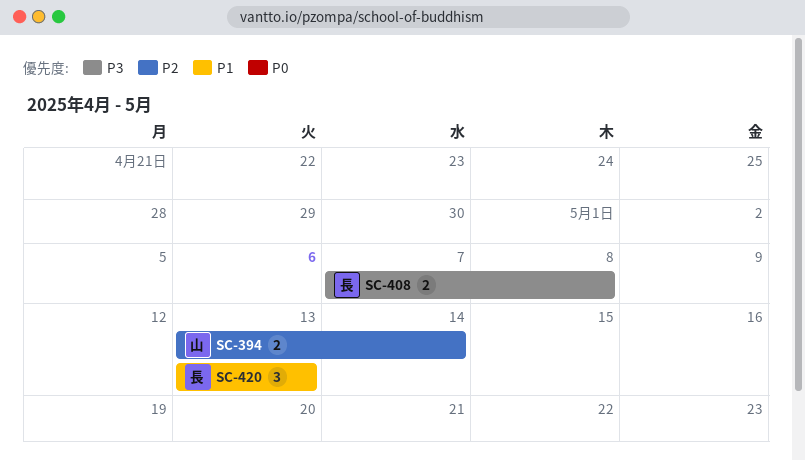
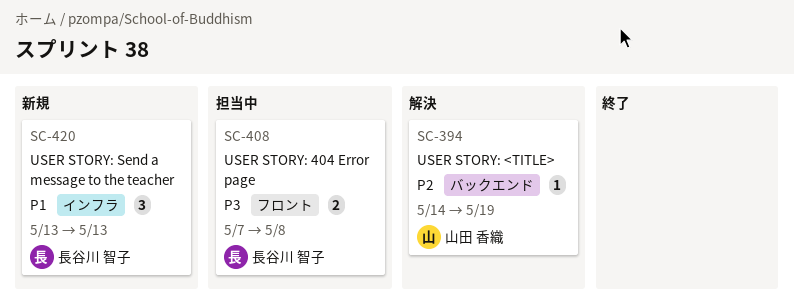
SC-394, estimate: 2 -> 1
SC-394, start: May 13 -> May 14
SC-394, due: May 14 -> May 19

